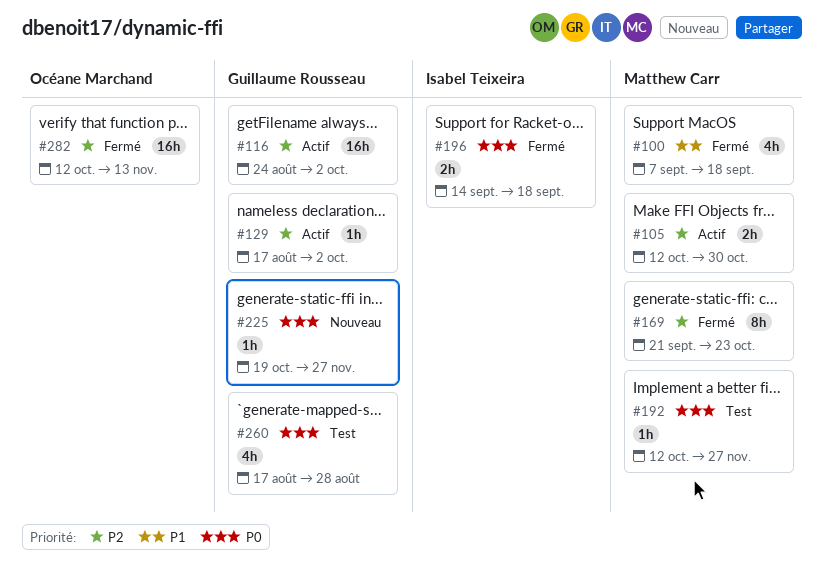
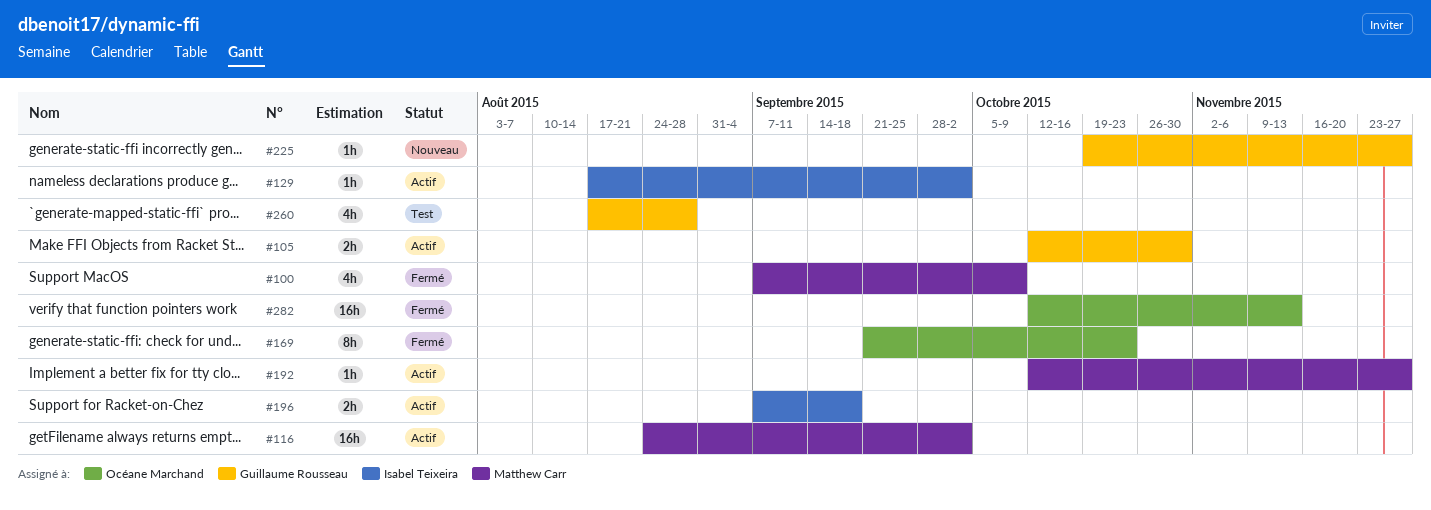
#100, due: Sep 18 -> Oct 9
#105, owner: Matthew Carr -> Guillaume Rousseau
#116, owner: Guillaume Rousseau -> Matthew Carr
#129, owner: Guillaume Rousseau -> Isabel Teixeira
#169, owner: Matthew Carr -> Océane Marchand
#192, status: Test -> Actif
#196, status: Fermé -> Actif
#196, start: Sep 14 -> Sep 7

